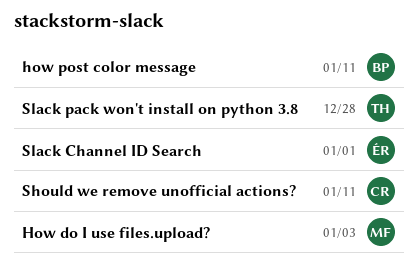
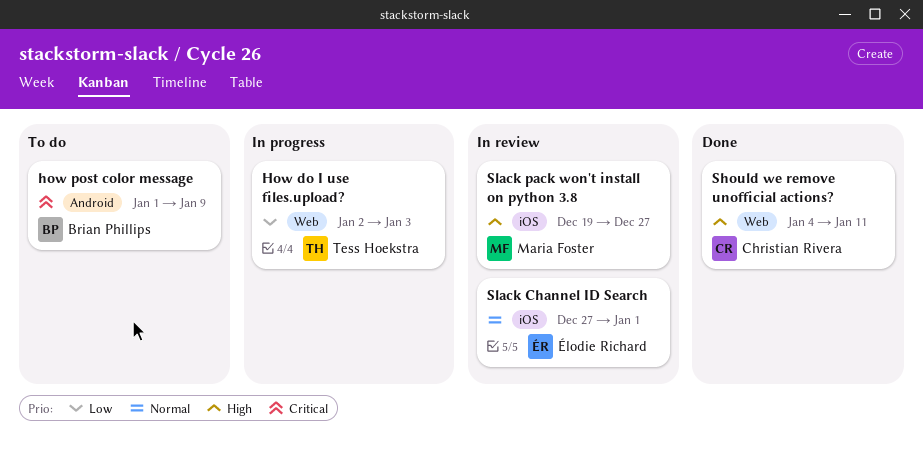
How do I use files.upload?, owner: Maria Foster -> Tess Hoekstra
how post color message, due: Jan 11 -> Jan 9
Slack pack won't install on python 3.8, owner: Tess Hoekstra -> Maria Foster
Slack pack won't install on python 3.8, due: Dec 28 -> Dec 27

